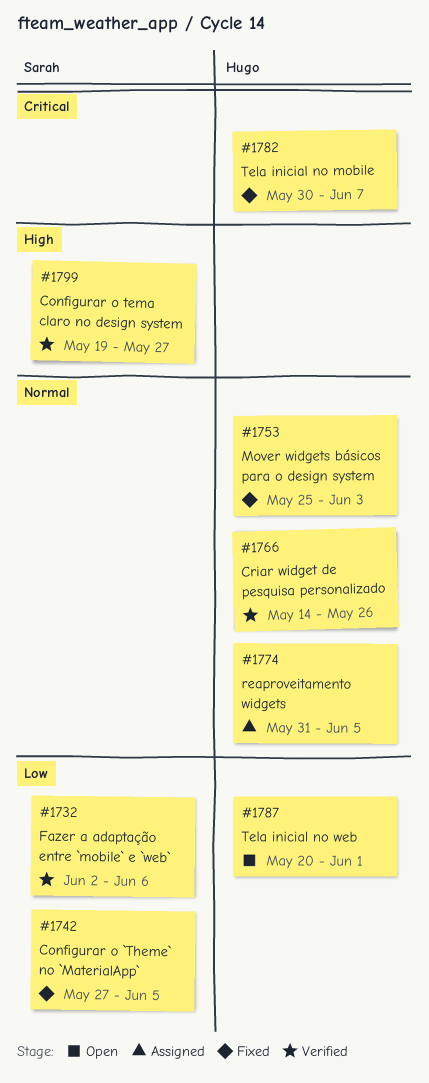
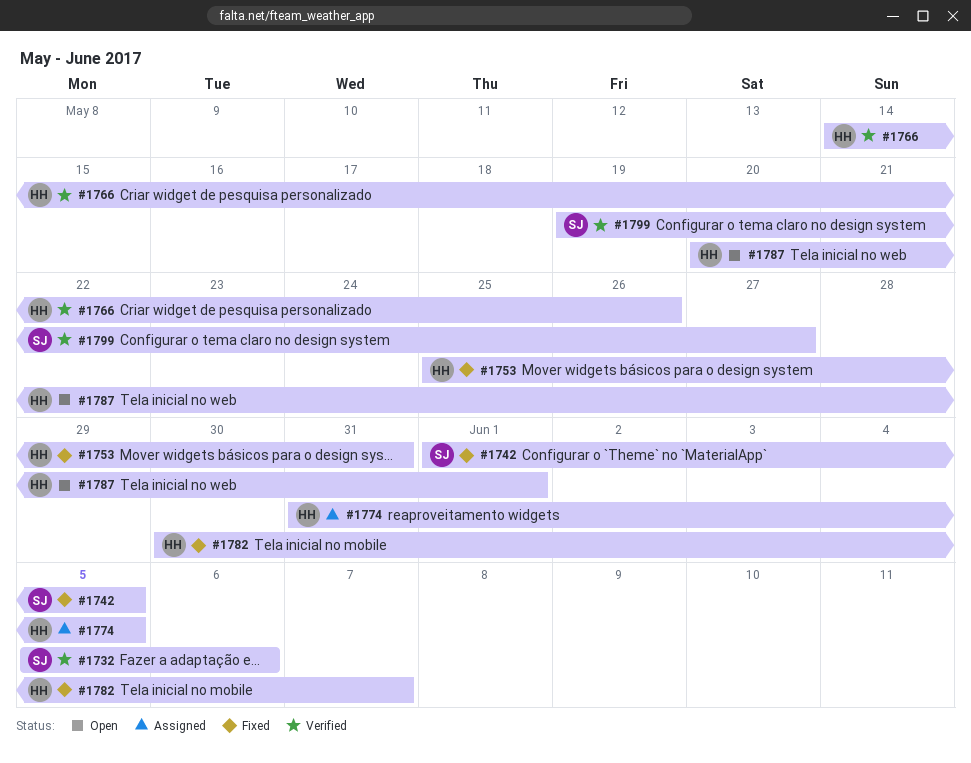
#1732, start: Jun 2 -> Jun 5
#1742, start: May 27 -> Jun 1
#1753, due: Jun 3 -> May 31

